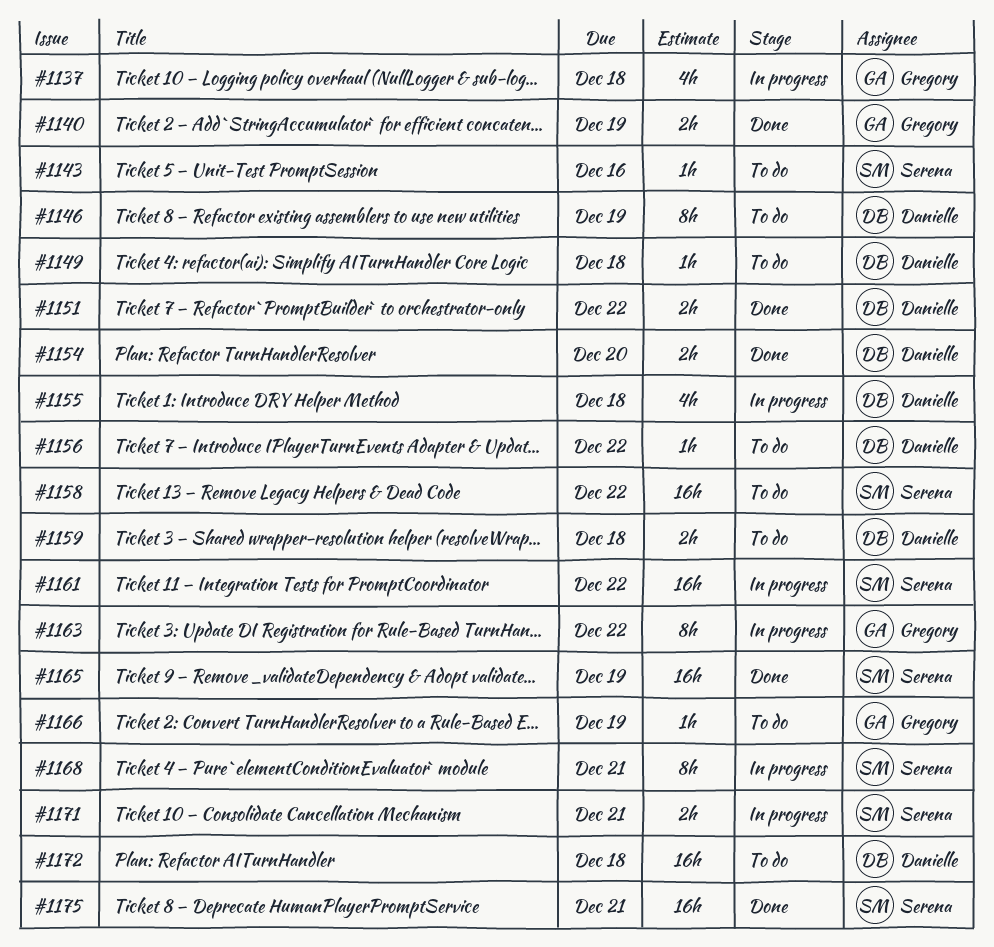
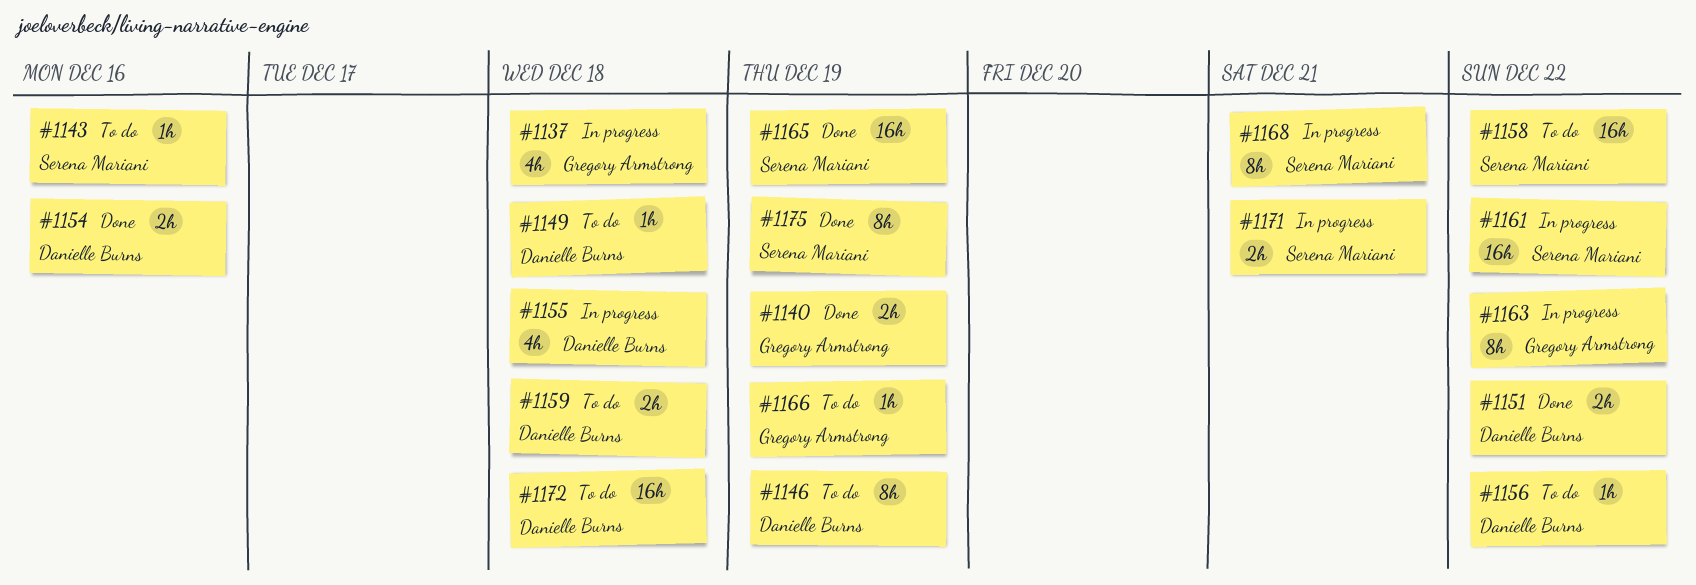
#1154, due: Dec 20 -> Dec 16
#1175, estimate: 16h -> 8h
#1175, due: Dec 21 -> Dec 19

